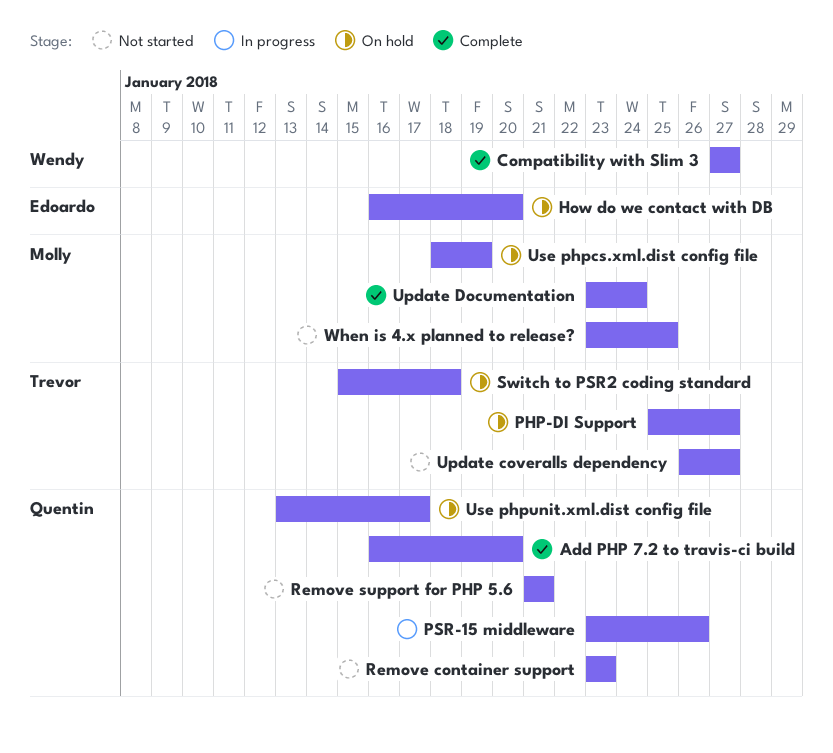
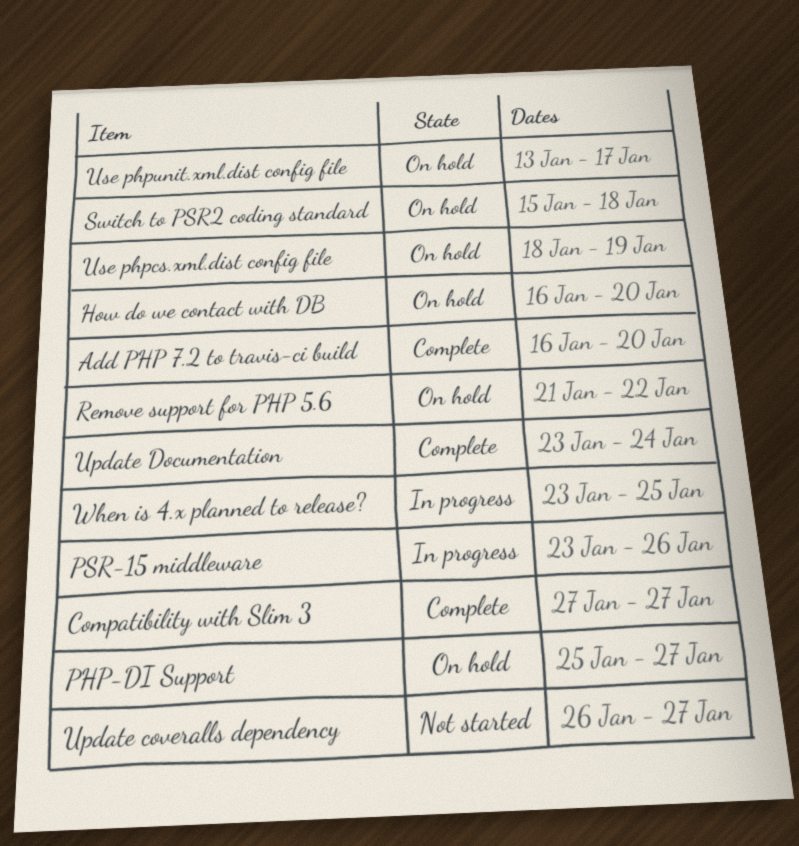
Remove container support: present -> none
Remove support for PHP 5.6, status: Not started -> On hold
Remove support for PHP 5.6, due: Jan 21 -> Jan 22
When is 4.x planned to release?, status: Not started -> In progress

